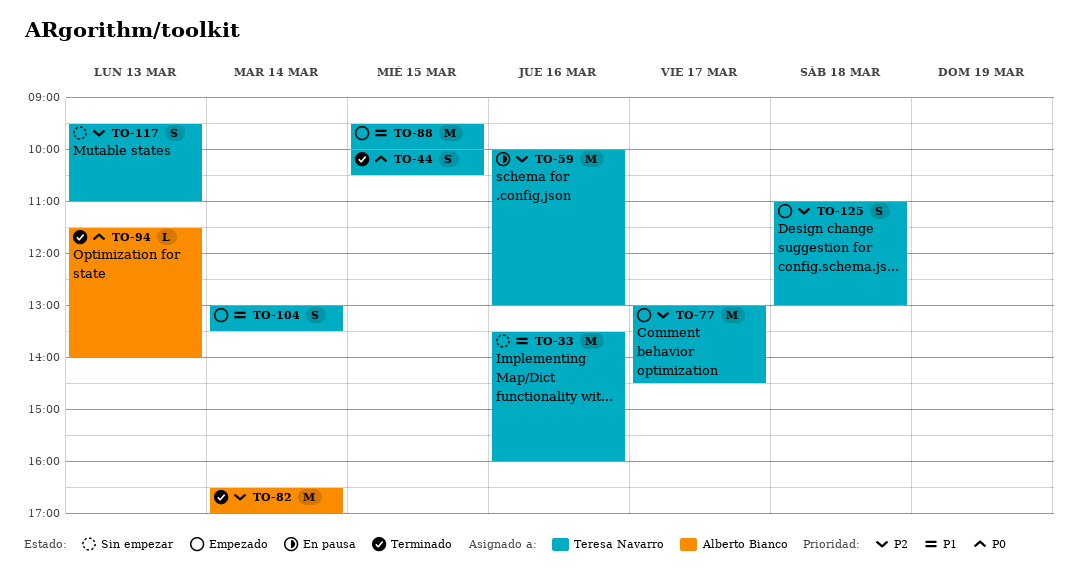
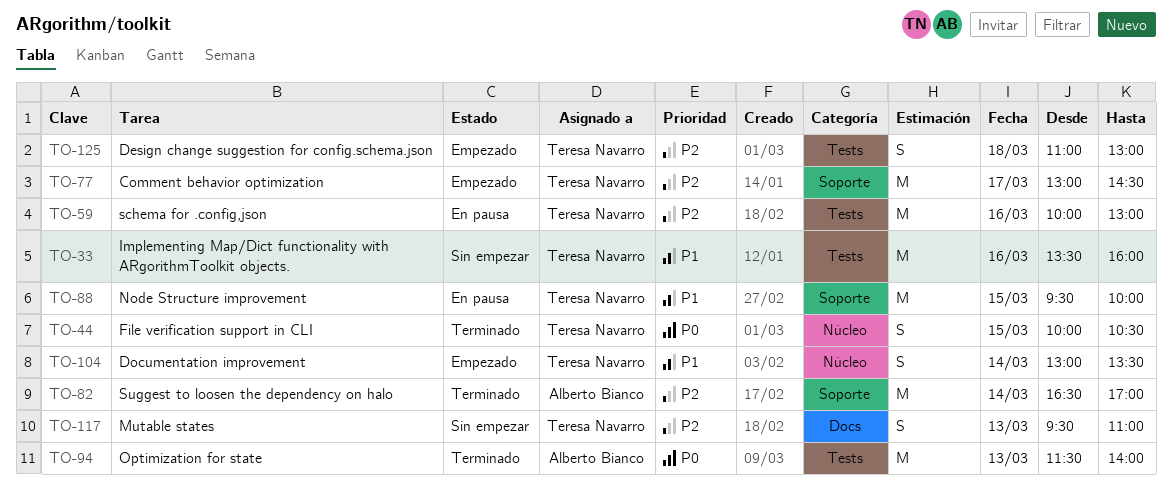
TO-88, status: Empezado -> En pausa
TO-94, estimate: L -> M

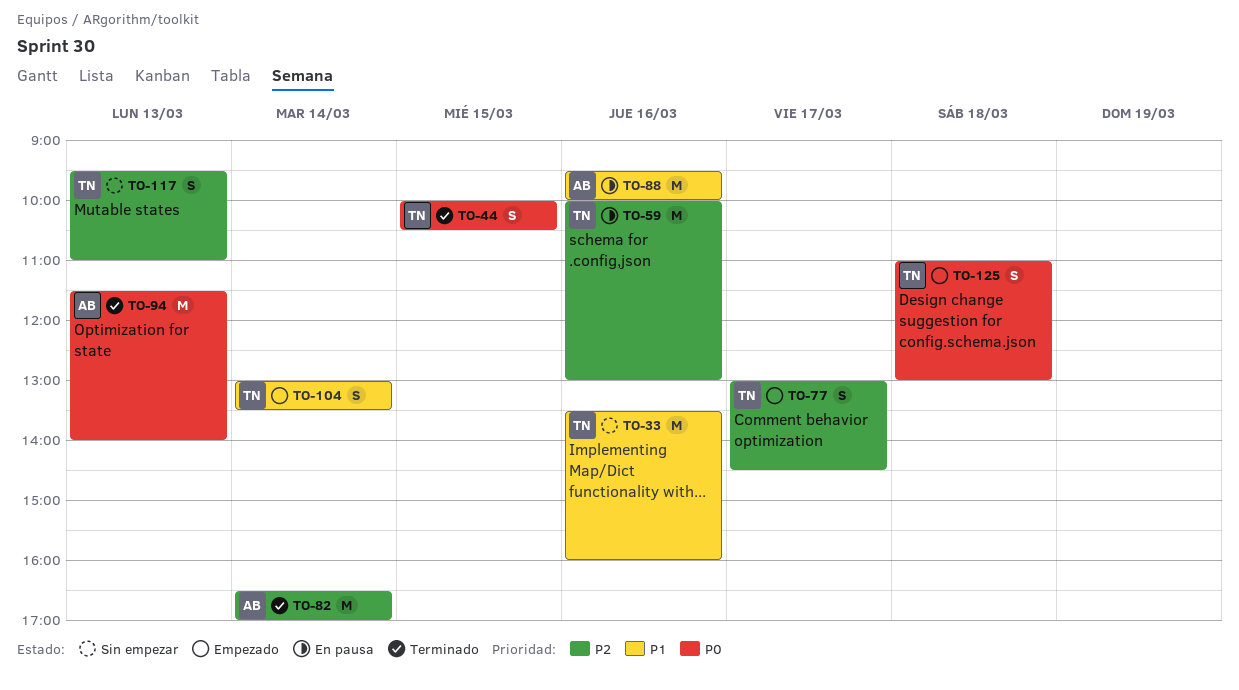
TO-77, estimate: M -> S
TO-88, owner: Teresa Navarro -> Alberto Bianco
TO-88, day: Mar 15 -> Mar 16
TO-125, priority: P2 -> P0

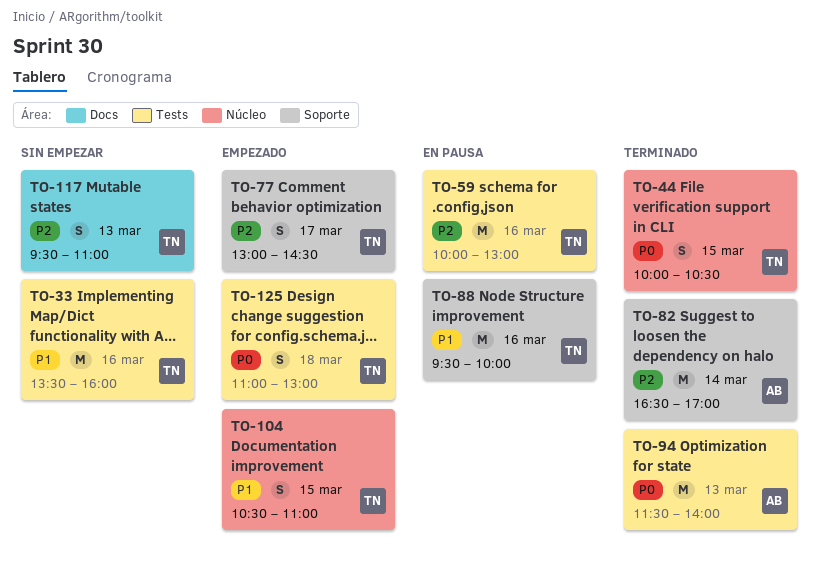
TO-88, owner: AB -> TN
TO-104, day: Mar 14 -> Mar 15
TO-104, begins: 13:00 -> 10:30
TO-104, ends: 13:30 -> 11:00

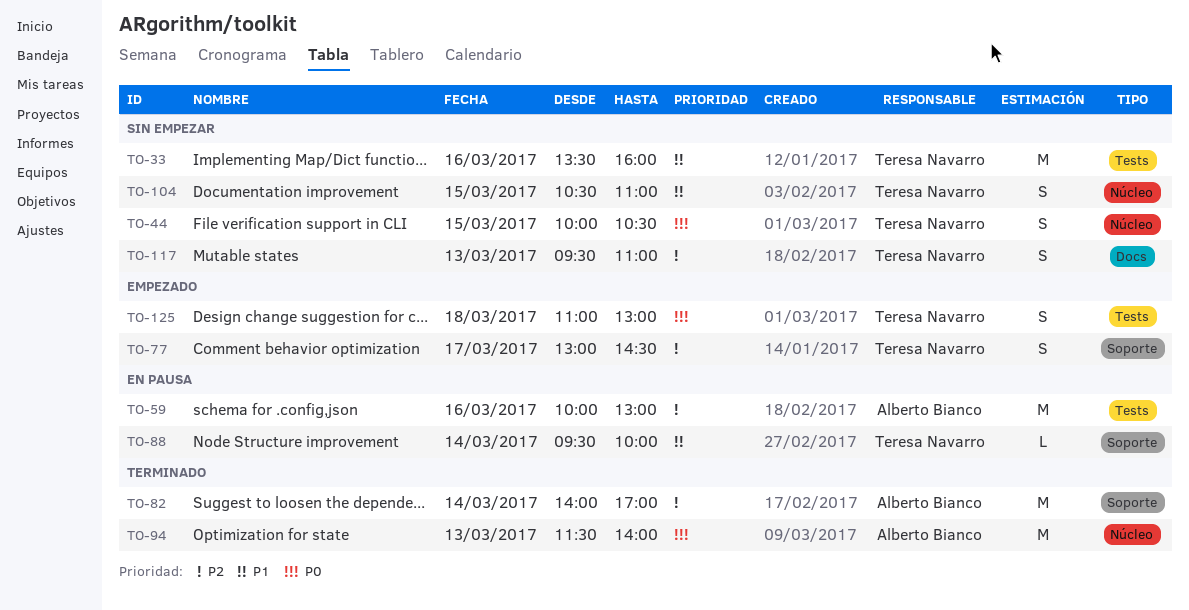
TO-44, status: Terminado -> Sin empezar
TO-59, owner: Teresa Navarro -> Alberto Bianco
TO-82, begins: 16:30 -> 14:00
TO-88, estimate: M -> L
TO-88, day: Mar 16 -> Mar 14
TO-94, label: Tests -> Núcleo
TO-104, status: Empezado -> Sin empezar

